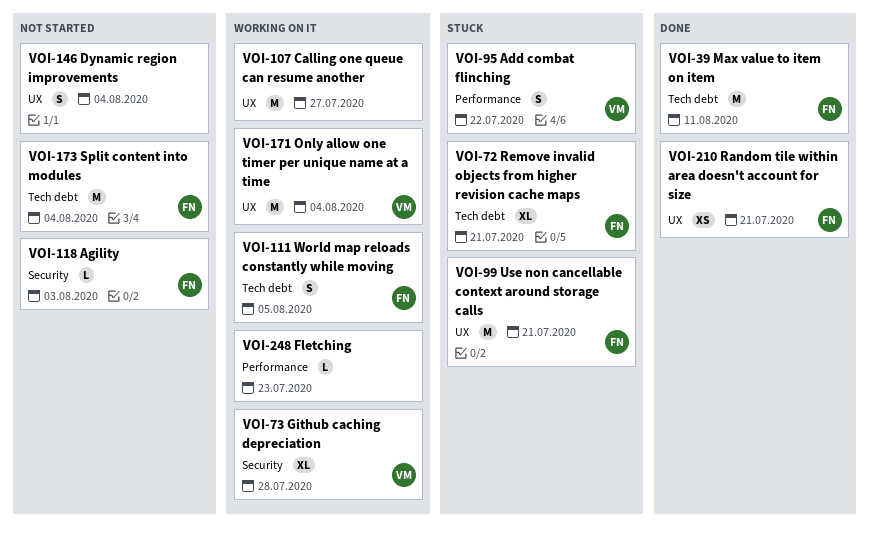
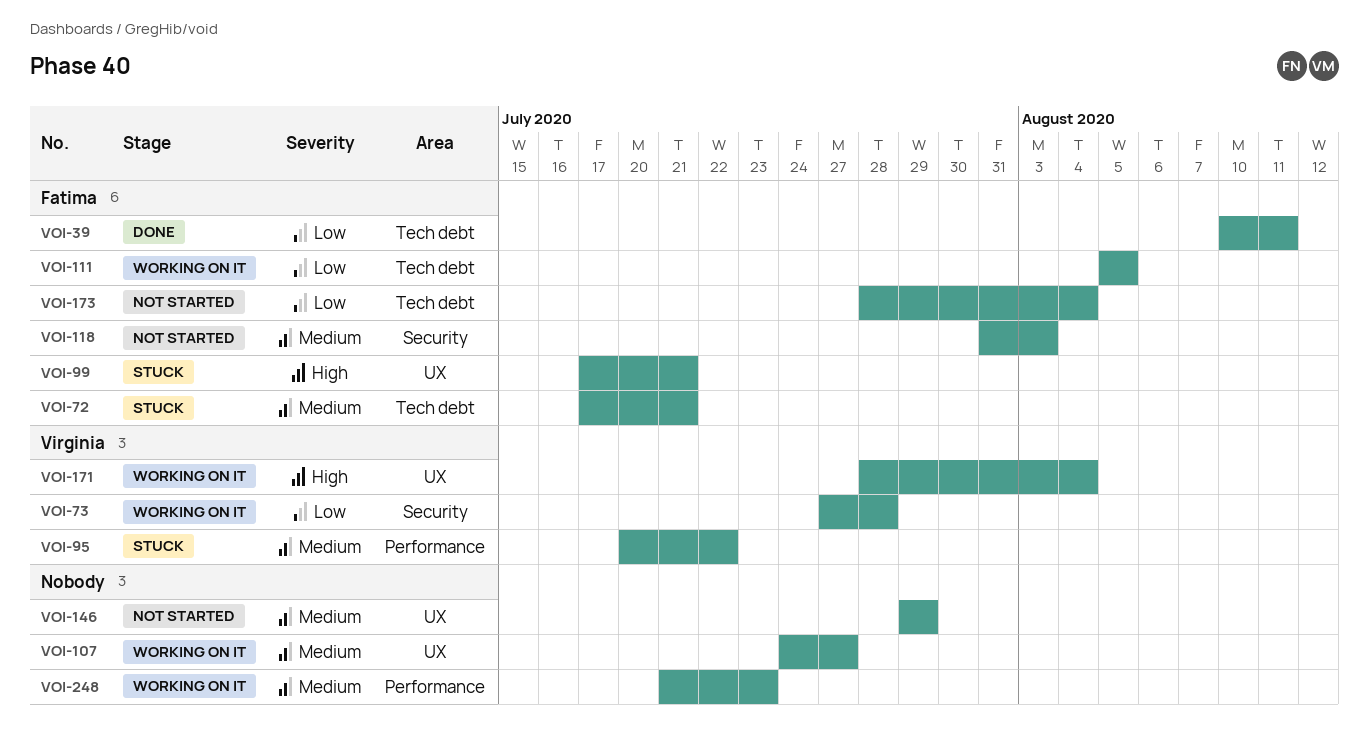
VOI-146, due: Aug 4 -> Jul 29
VOI-210: present -> none

